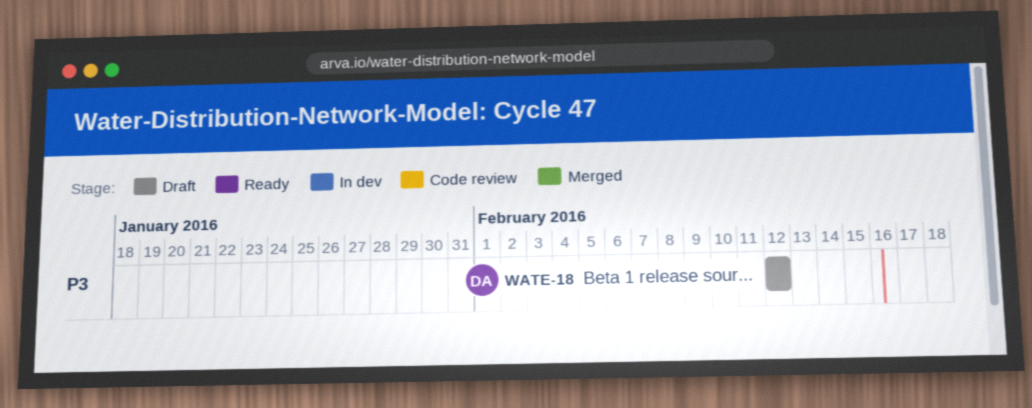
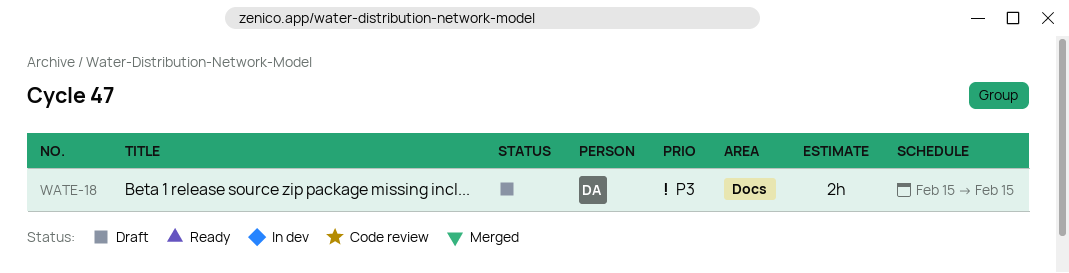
WATE-18, start: Feb 12 -> Feb 15
WATE-18, due: Feb 12 -> Feb 15

